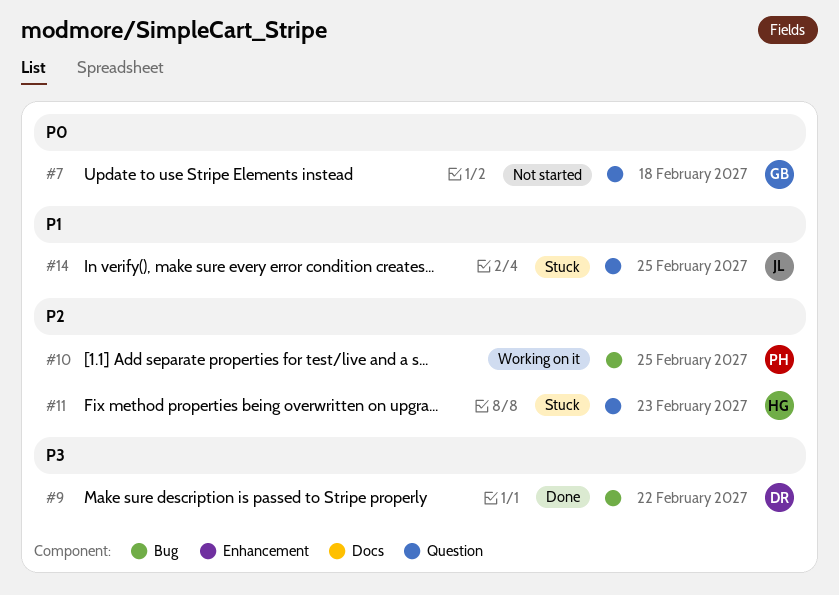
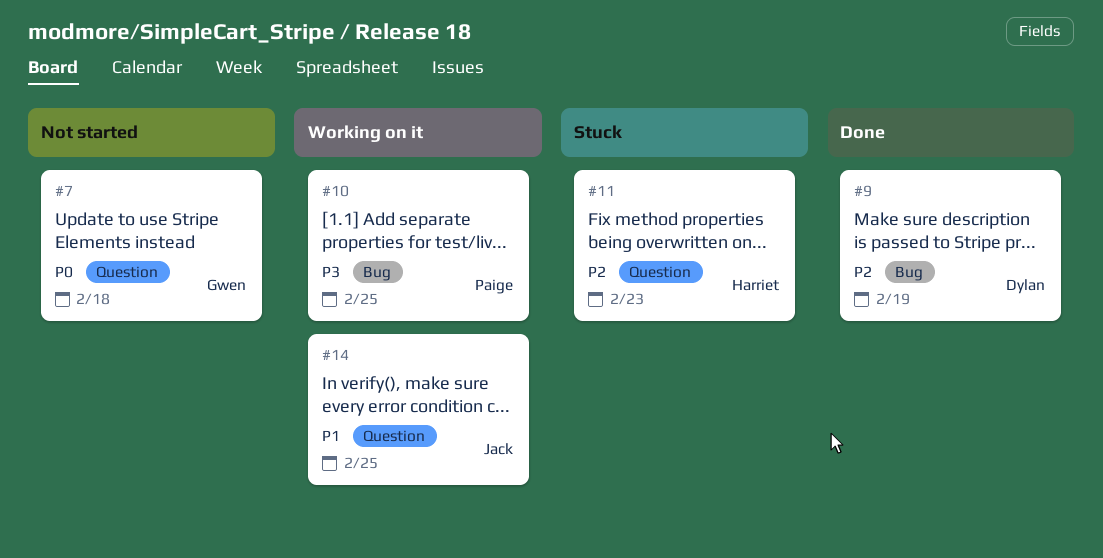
#9, priority: P3 -> P2
#9, due: Feb 22 -> Feb 19
#10, priority: P2 -> P3
#14, status: Stuck -> Working on it

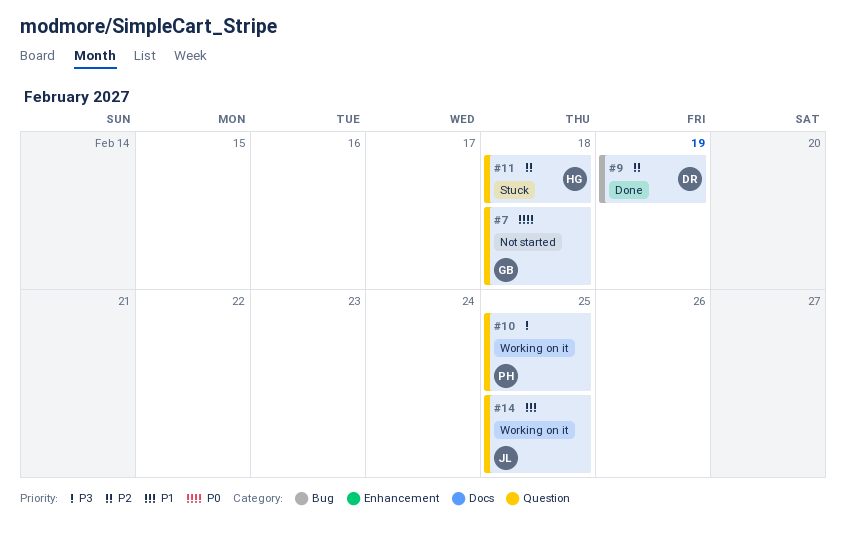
#10, label: Bug -> Question
#11, due: Feb 23 -> Feb 18

